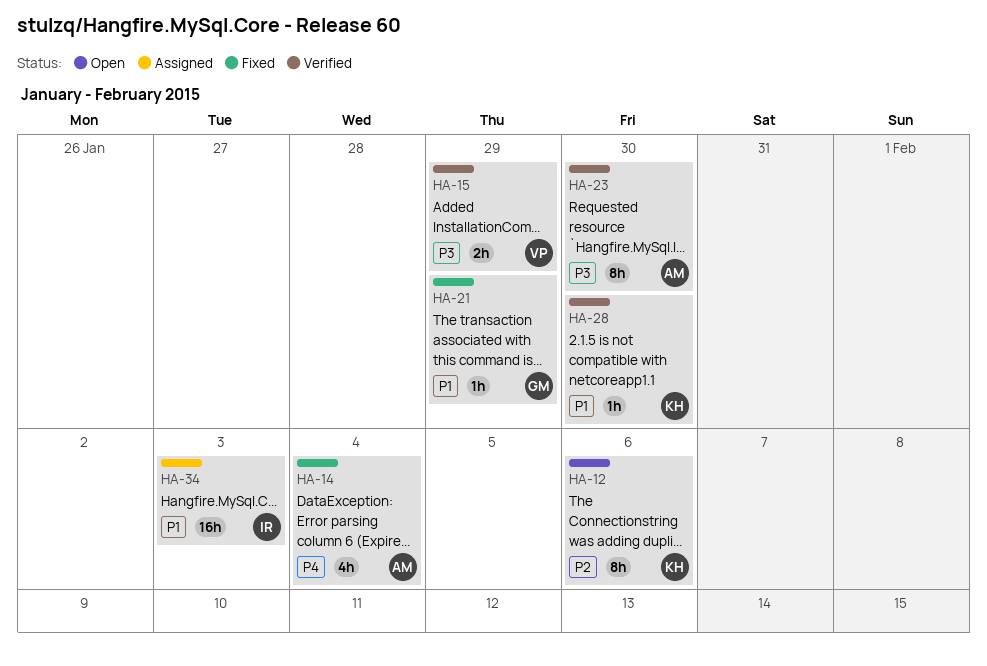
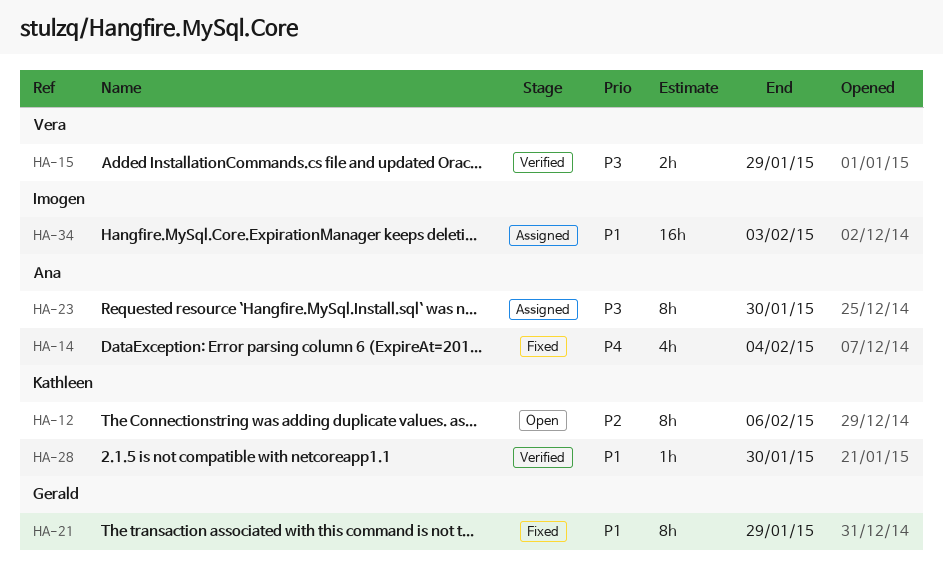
HA-21, estimate: 1h -> 8h
HA-23, status: Verified -> Assigned

